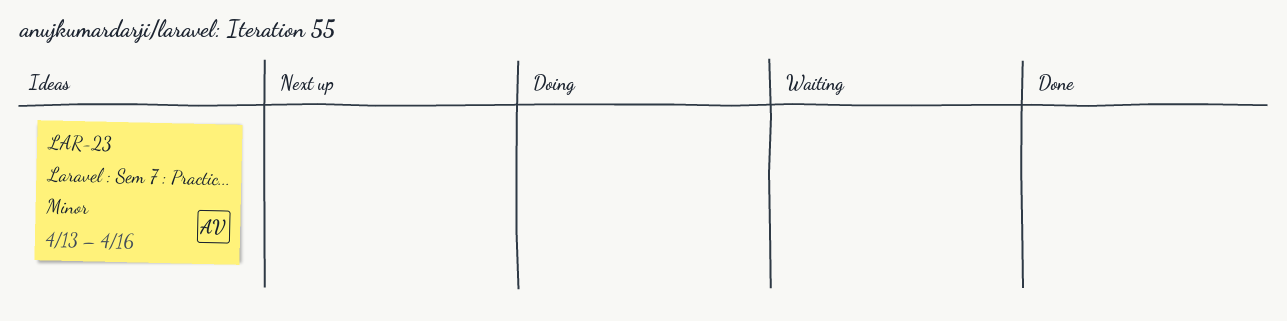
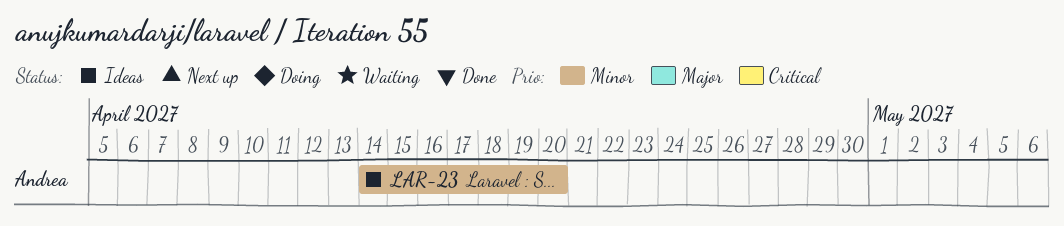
LAR-23, start: Apr 13 -> Apr 14
LAR-23, due: Apr 16 -> Apr 20

